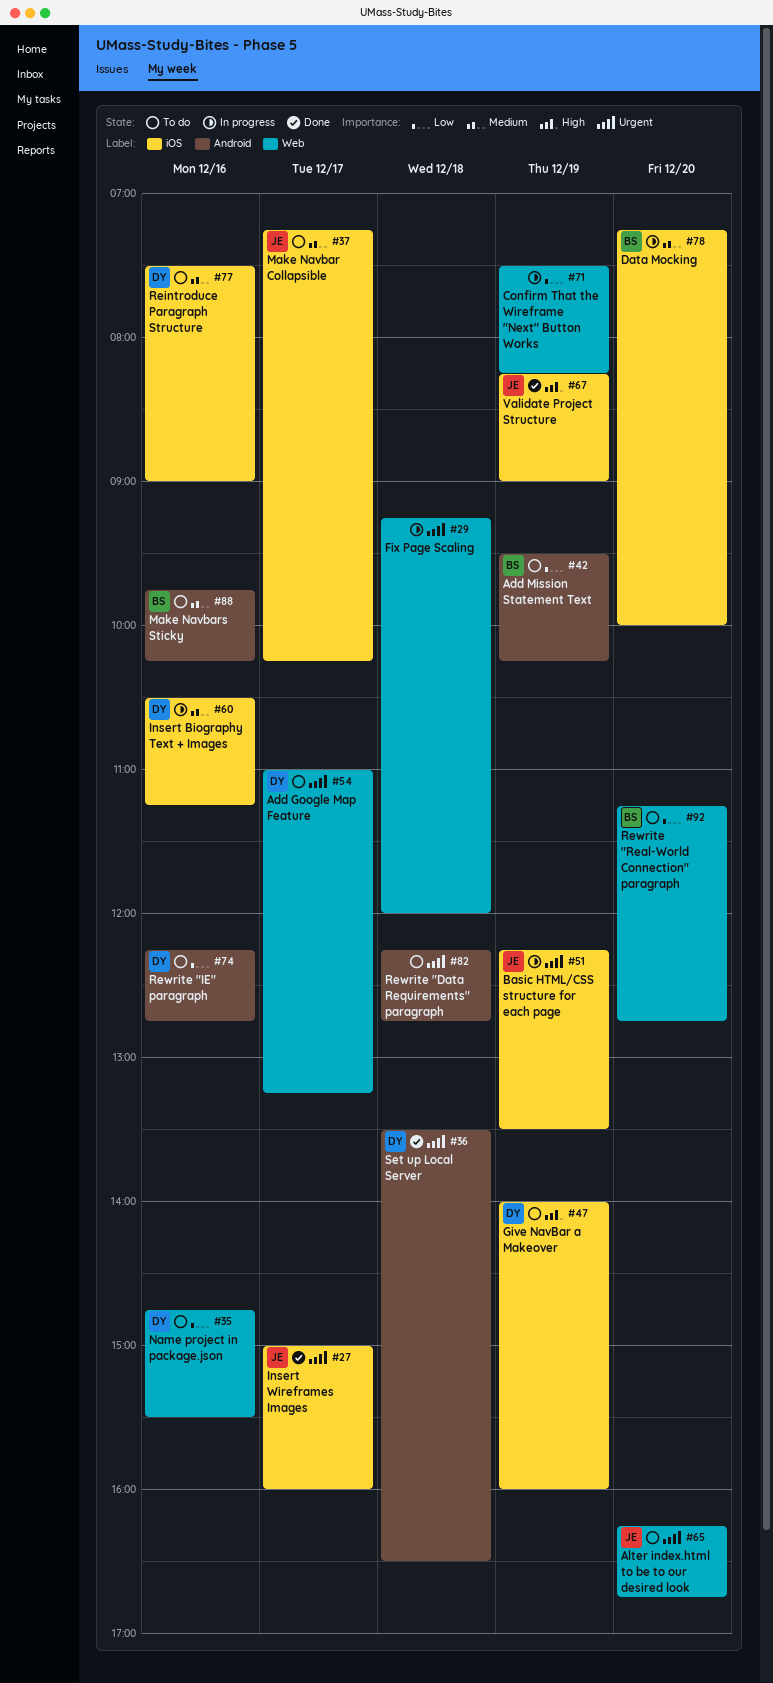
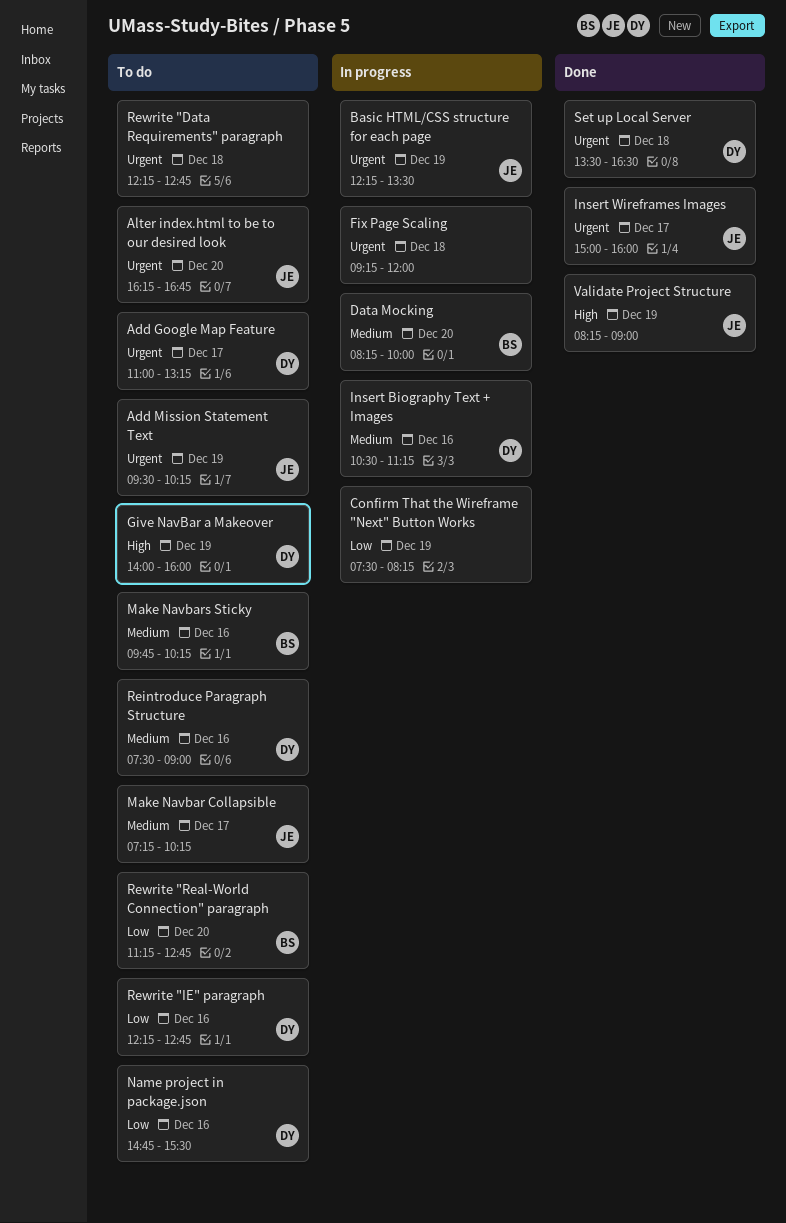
Add Mission Statement Text, owner: BS -> JE
Add Mission Statement Text, priority: Low -> Urgent
Data Mocking, begins: 07:15 -> 08:15

